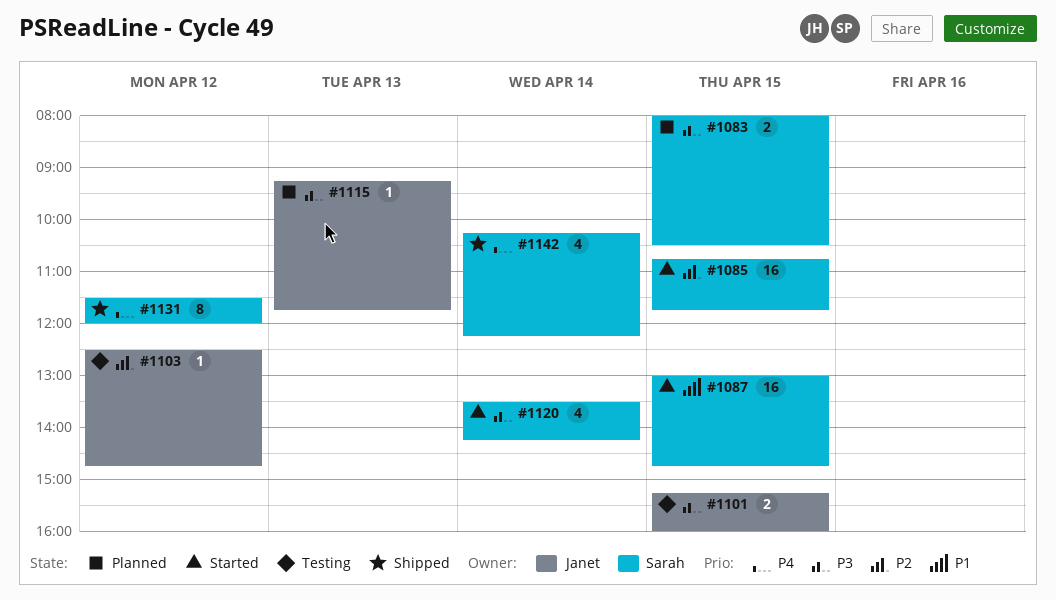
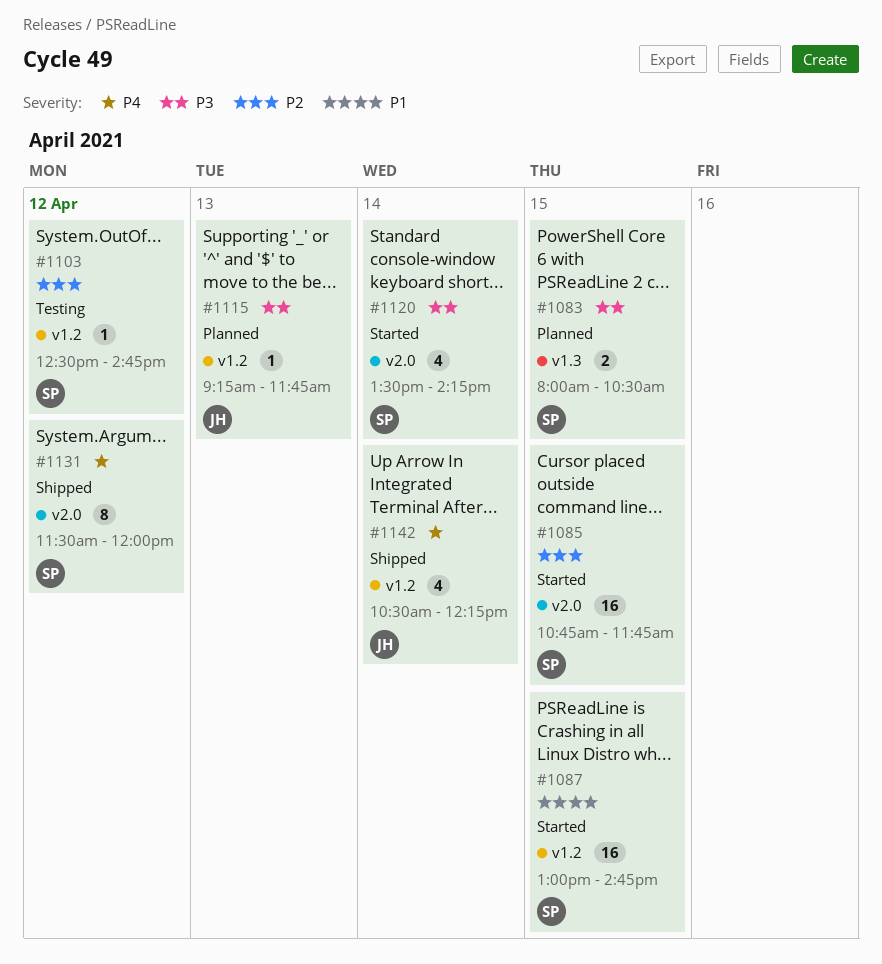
#1101: present -> none
#1103, owner: Janet -> Sarah
#1142, owner: Sarah -> Janet
#1142, begins: 10:15 -> 10:30

